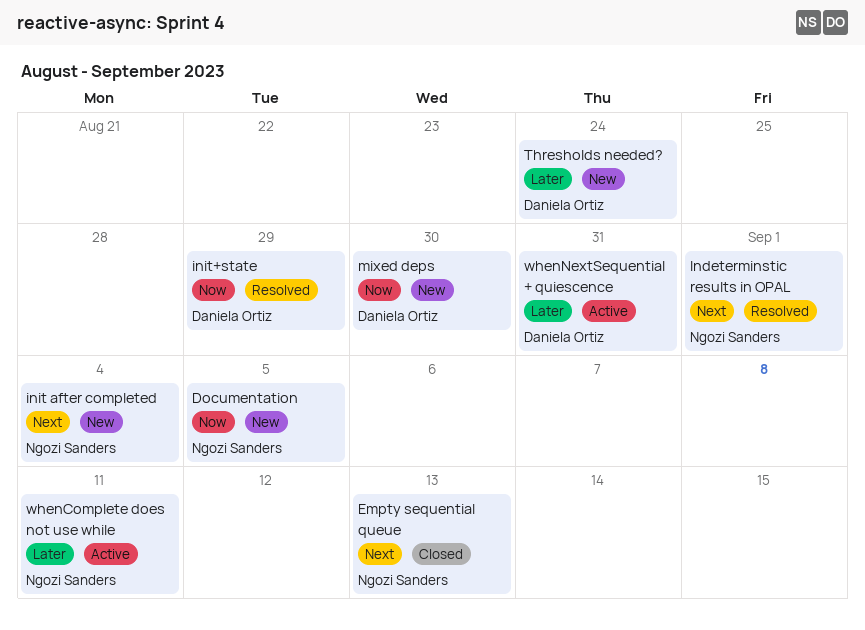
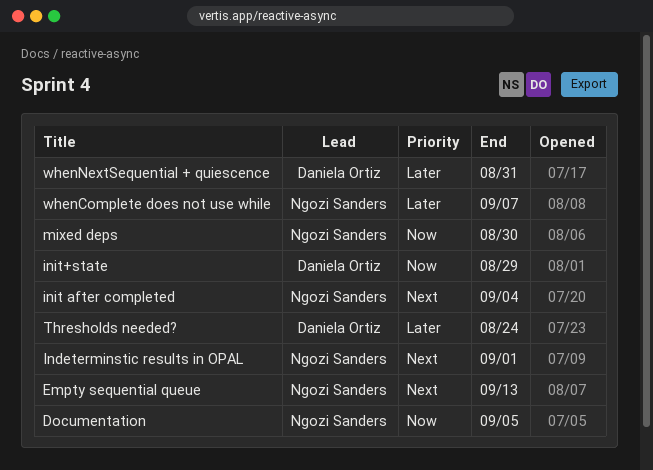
mixed deps, owner: Daniela Ortiz -> Ngozi Sanders
whenComplete does not use while, due: Sep 11 -> Sep 7

